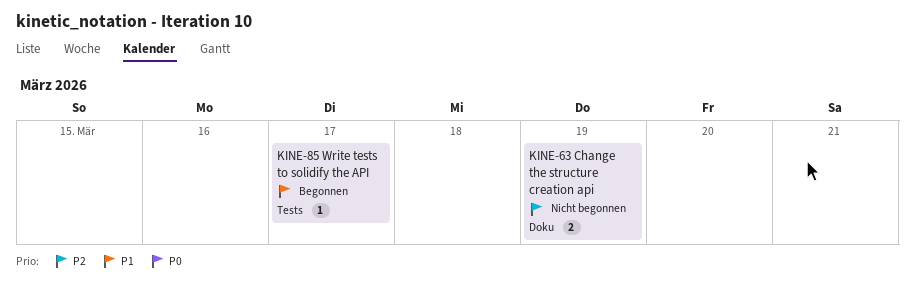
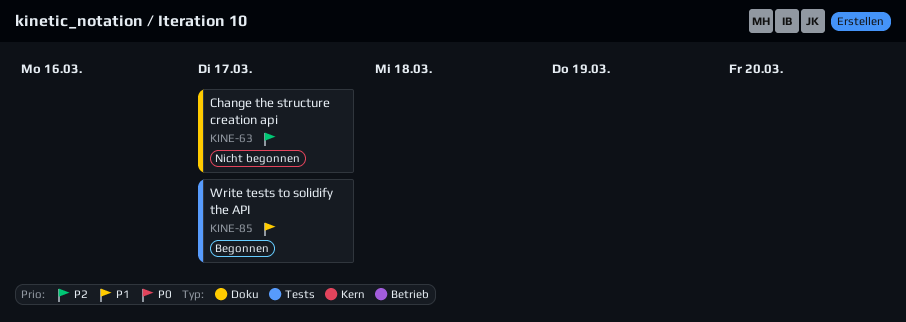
KINE-63, due: Mar 19 -> Mar 17

